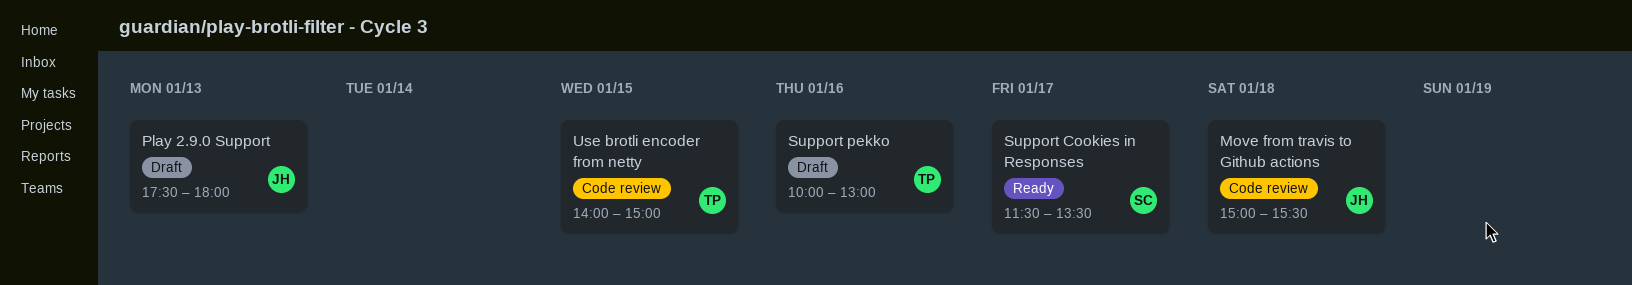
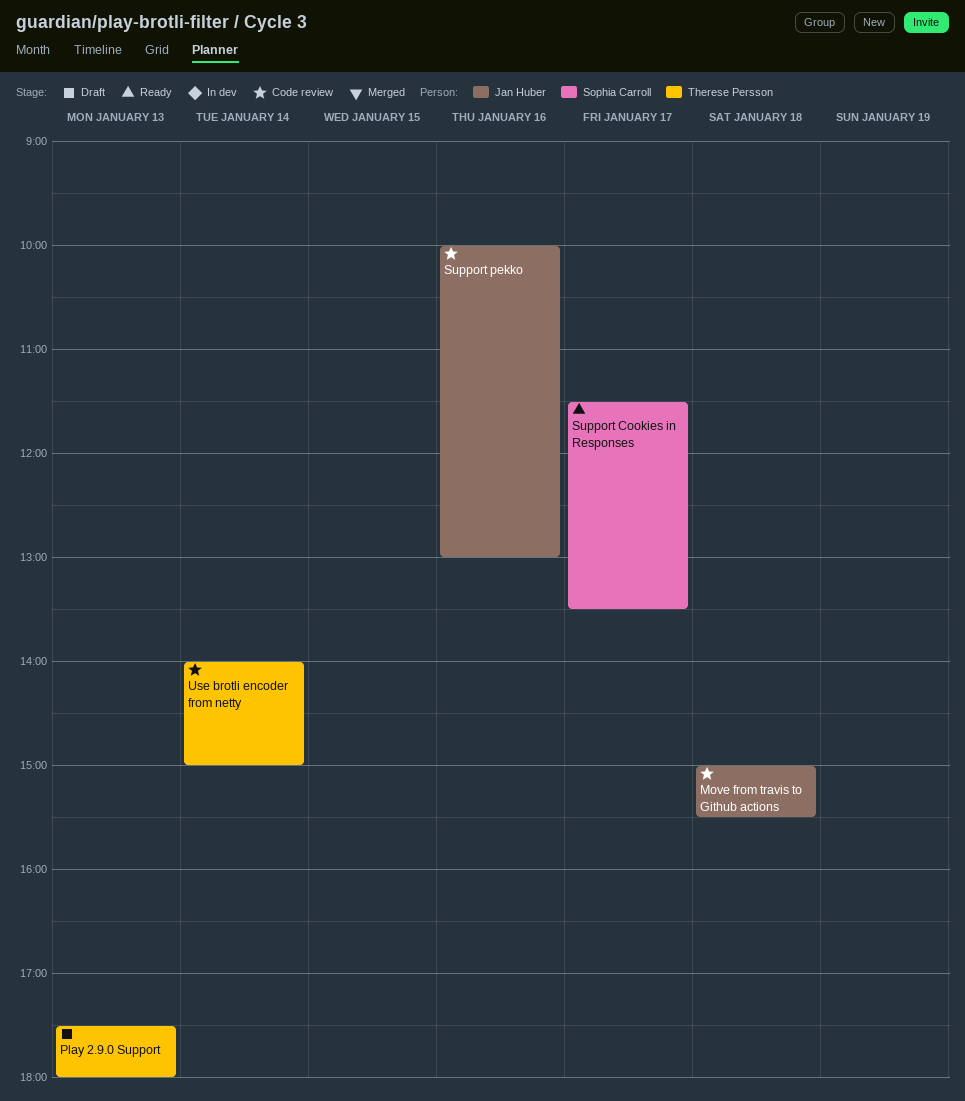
Play 2.9.0 Support, owner: Jan Huber -> Therese Persson
Support pekko, status: Draft -> Code review
Support pekko, owner: Therese Persson -> Jan Huber
Use brotli encoder from netty, day: Jan 15 -> Jan 14

